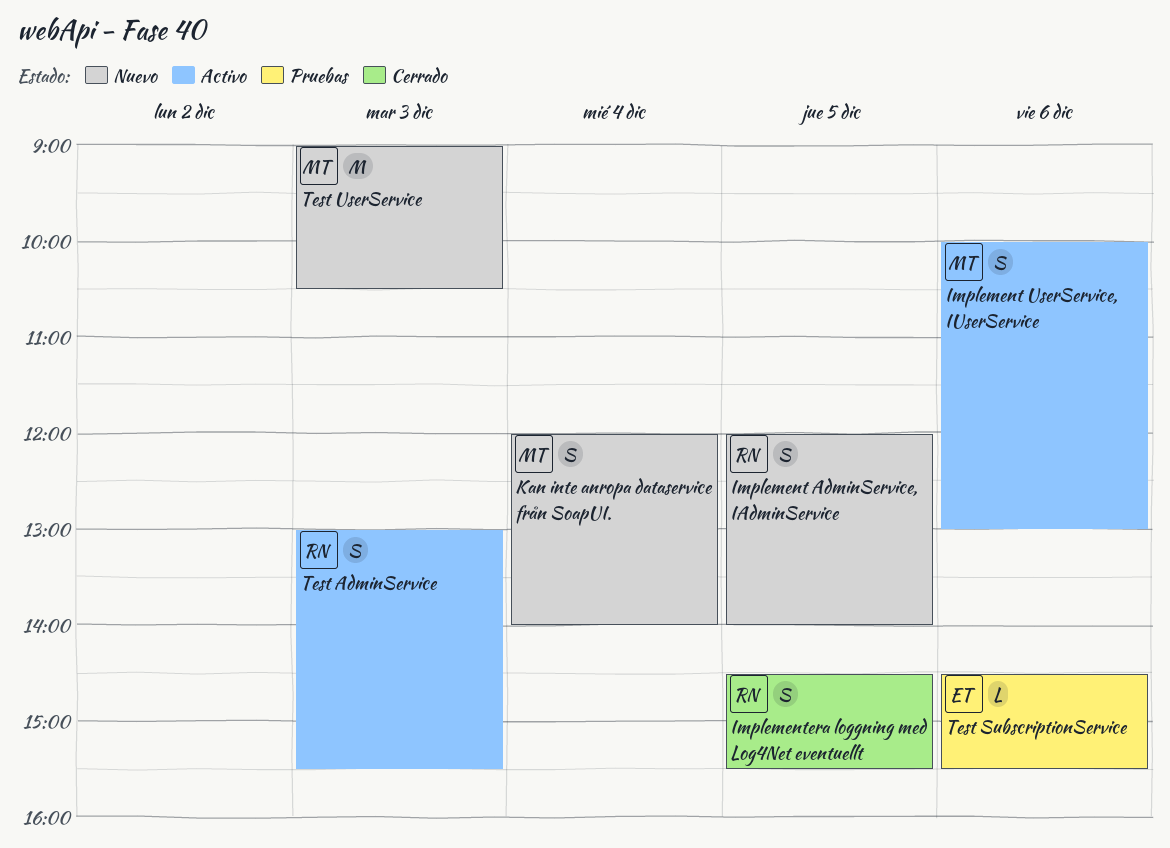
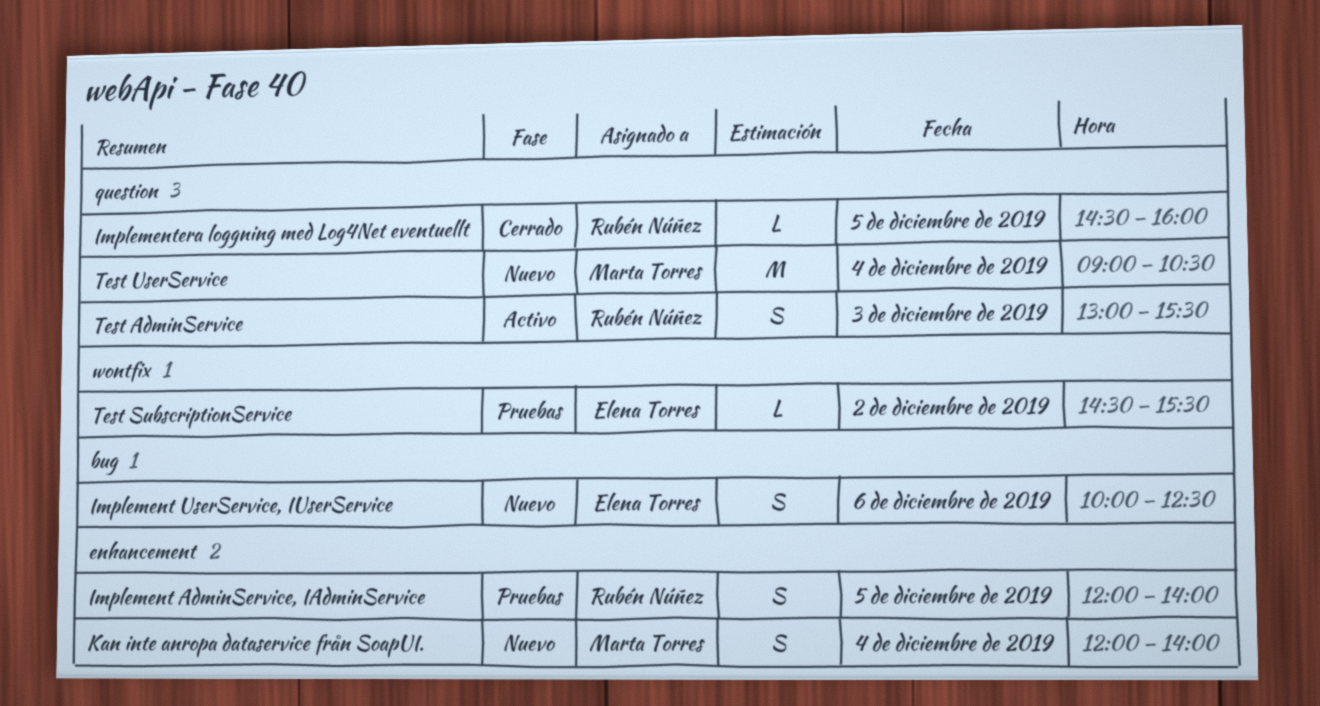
Implement AdminService, IAdminService, status: Nuevo -> Pruebas
Implement UserService, IUserService, status: Activo -> Nuevo
Implement UserService, IUserService, owner: Marta Torres -> Elena Torres
Implement UserService, IUserService, ends: 13:00 -> 12:30
Implementera loggning med Log4Net eventuellt, estimate: S -> L
Implementera loggning med Log4Net eventuellt, ends: 15:30 -> 16:00
Test SubscriptionService, day: Dec 6 -> Dec 2
Test UserService, day: Dec 3 -> Dec 4

